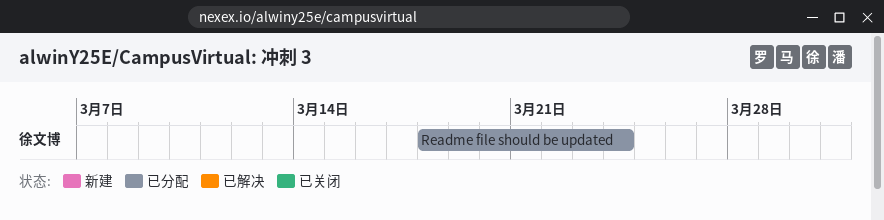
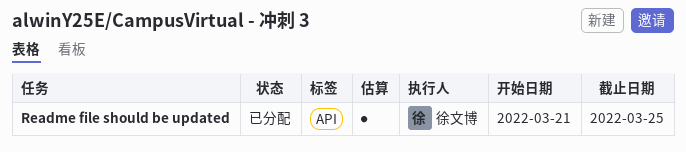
Readme file should be updated, start: Mar 18 -> Mar 21
Readme file should be updated, due: Mar 24 -> Mar 25

